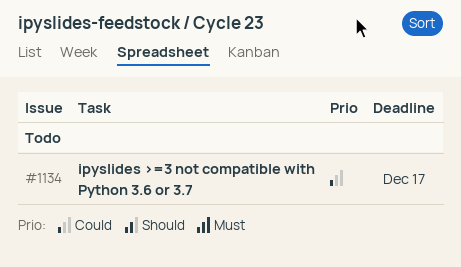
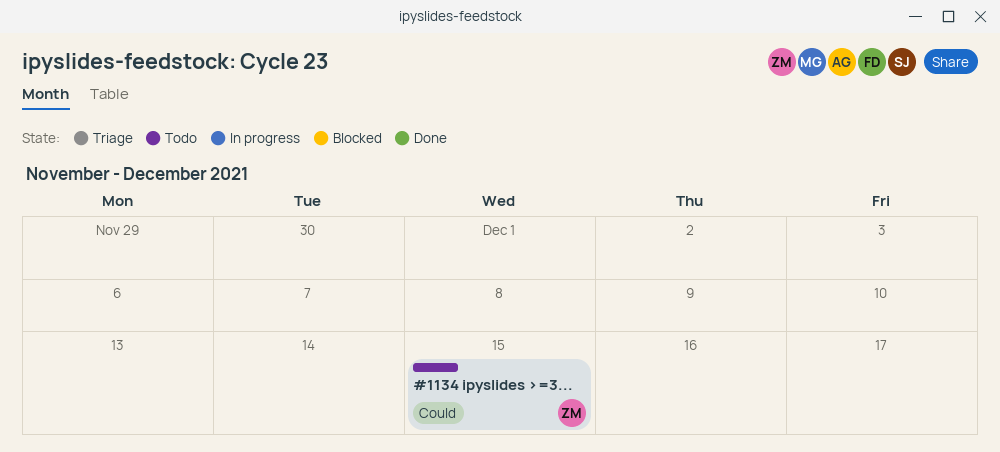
#1134, due: Dec 17 -> Dec 15

